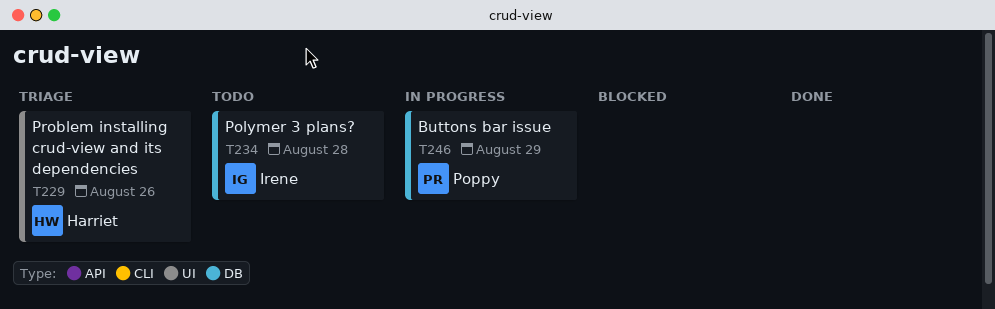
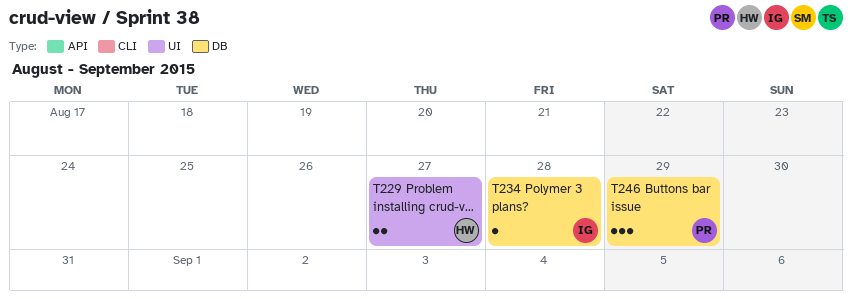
T229, due: Aug 26 -> Aug 27

